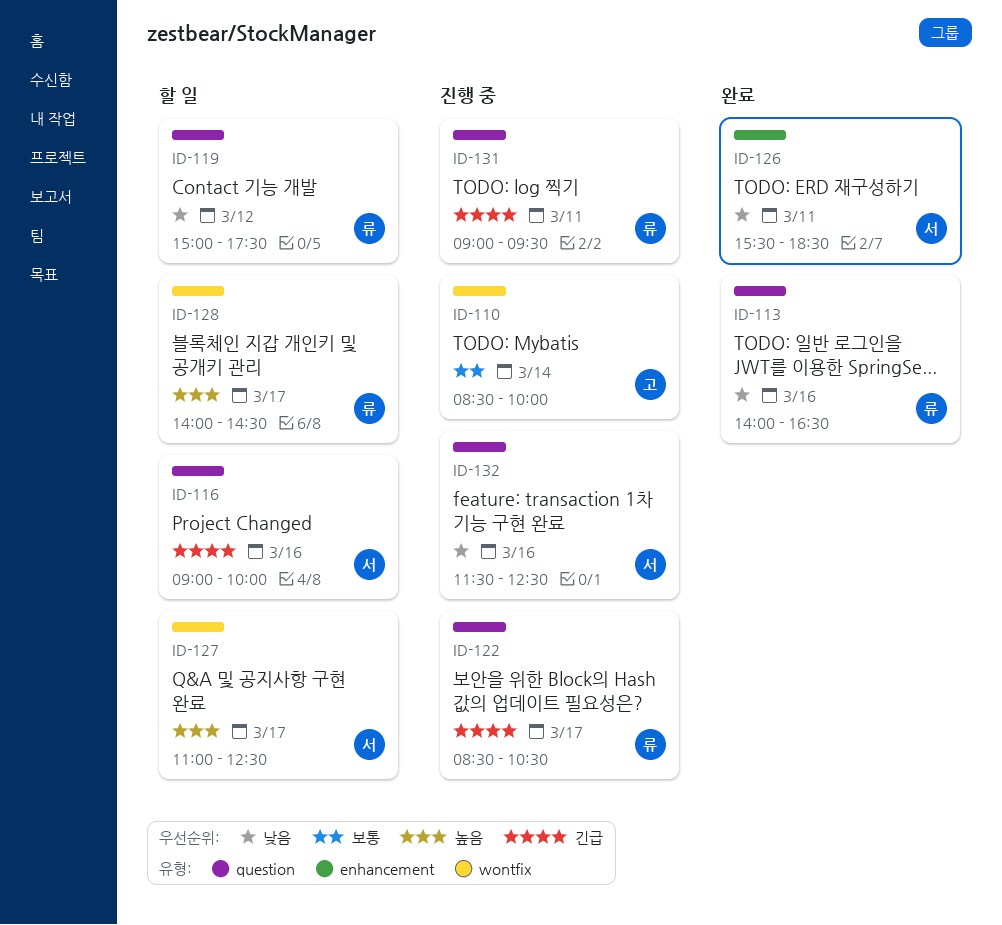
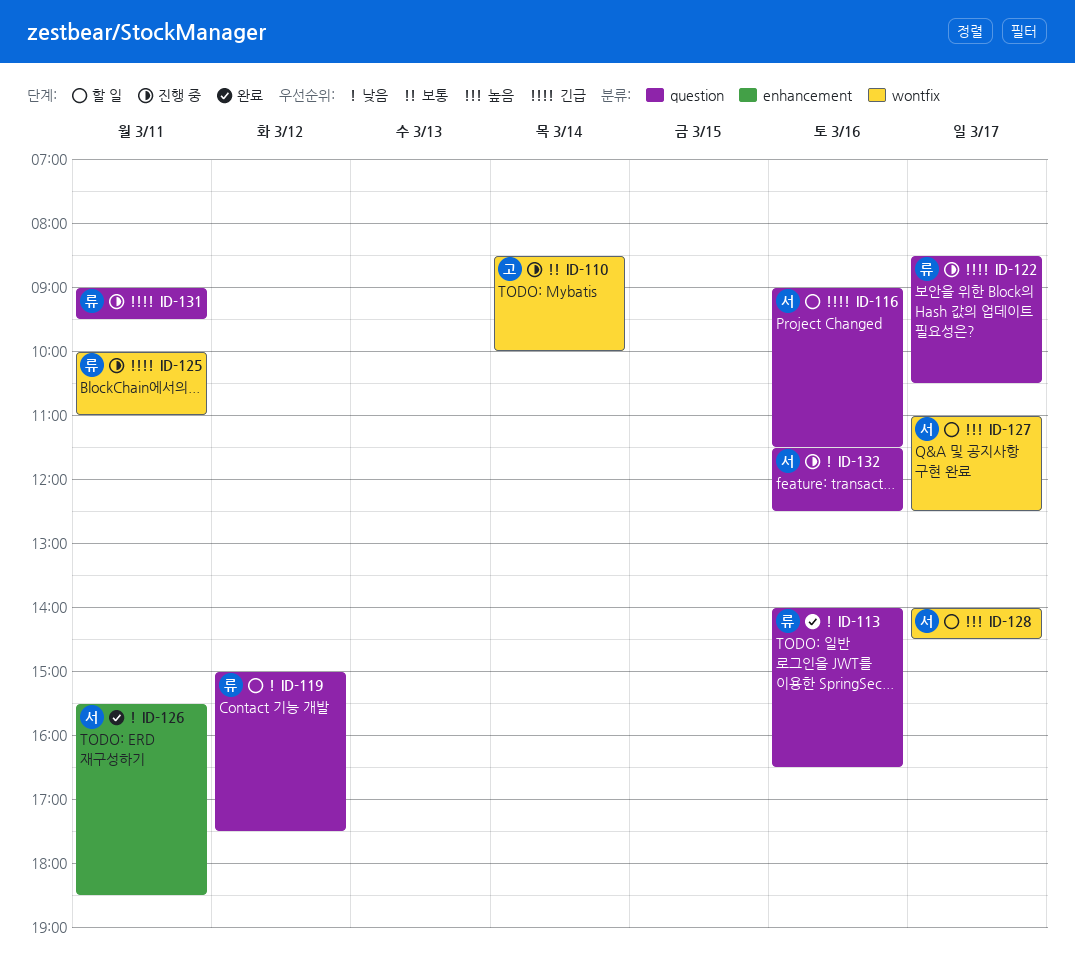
ID-116, ends: 10:00 -> 11:30
ID-125: none -> present
ID-128, owner: 류 -> 서

